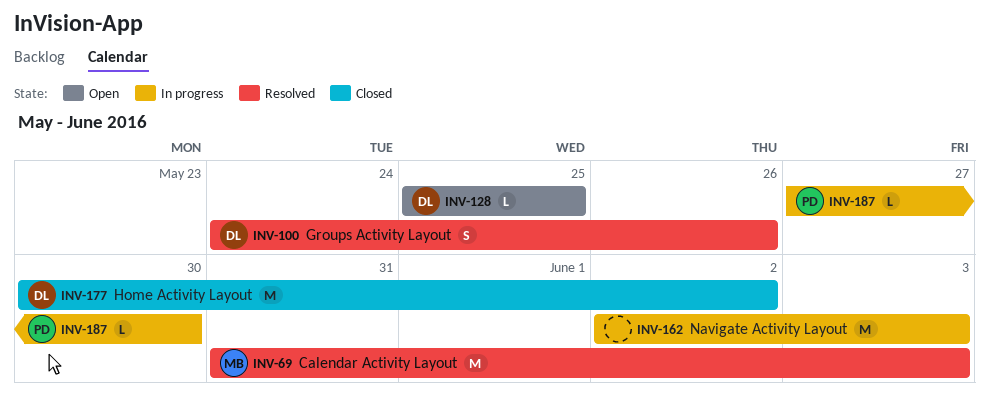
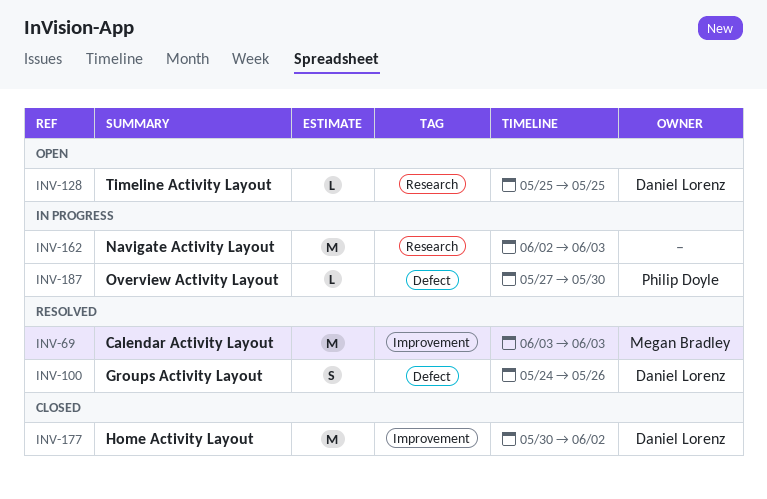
INV-69, start: May 31 -> Jun 3

